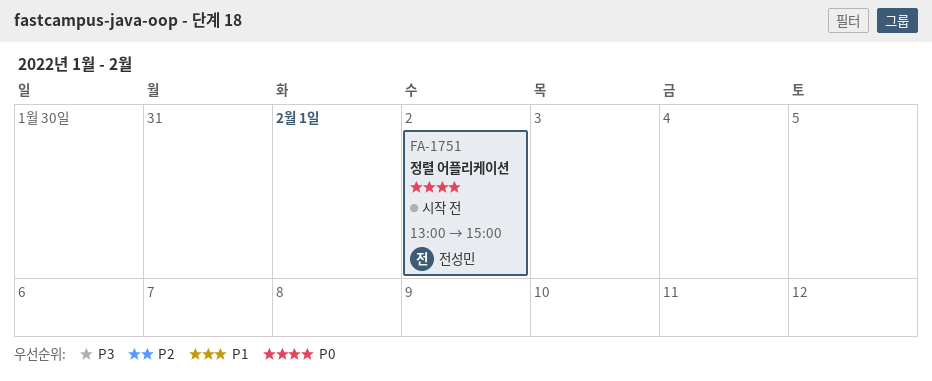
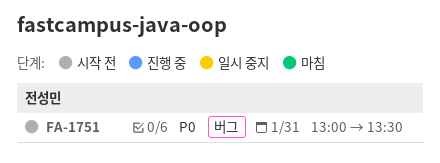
FA-1751, day: Feb 2 -> Jan 31
FA-1751, ends: 15:00 -> 13:30

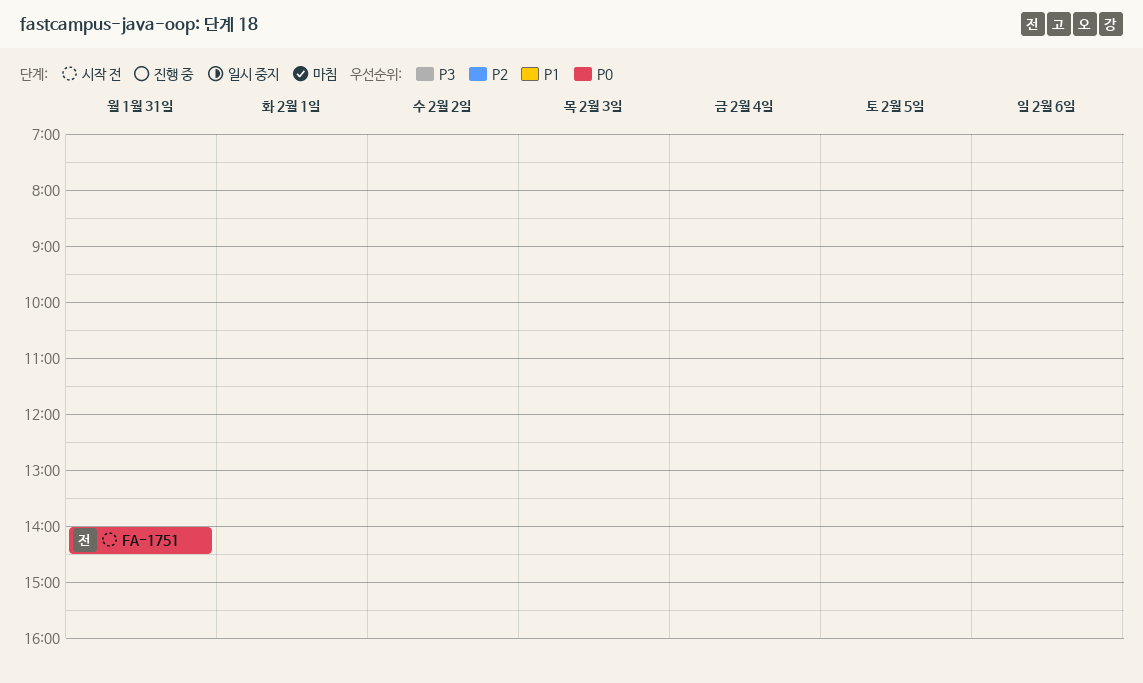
FA-1751, begins: 13:00 -> 14:00
FA-1751, ends: 13:30 -> 14:30

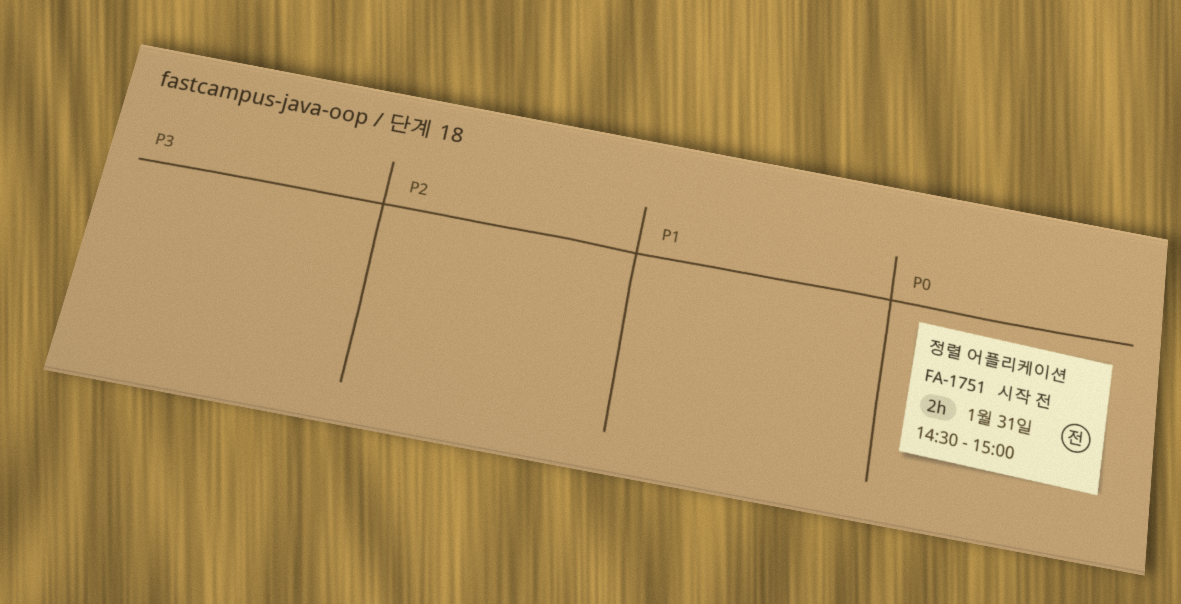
FA-1751, begins: 14:00 -> 14:30
FA-1751, ends: 14:30 -> 15:00

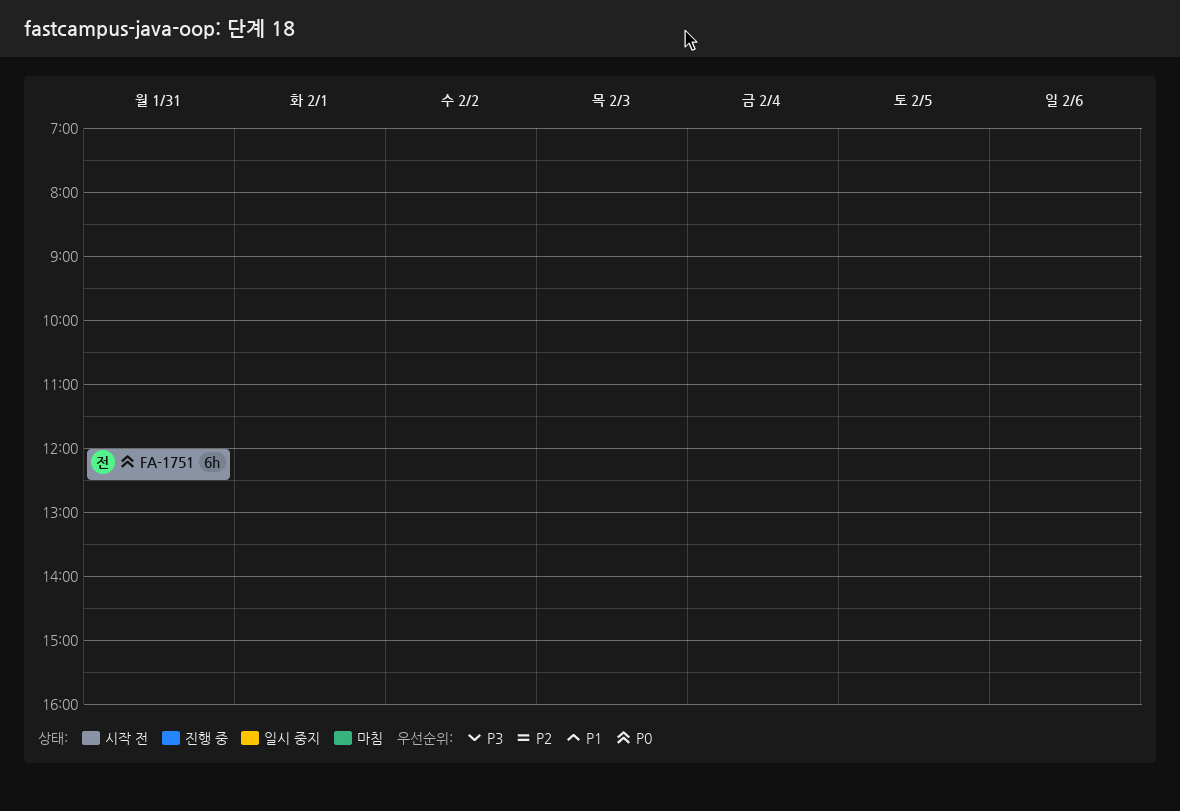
FA-1751, estimate: 2h -> 6h
FA-1751, begins: 14:30 -> 12:00
FA-1751, ends: 15:00 -> 12:30

